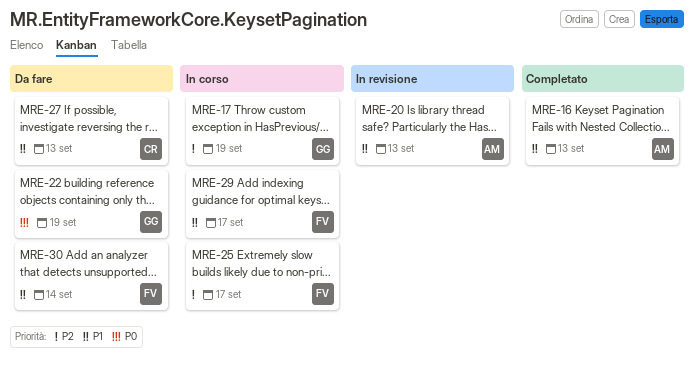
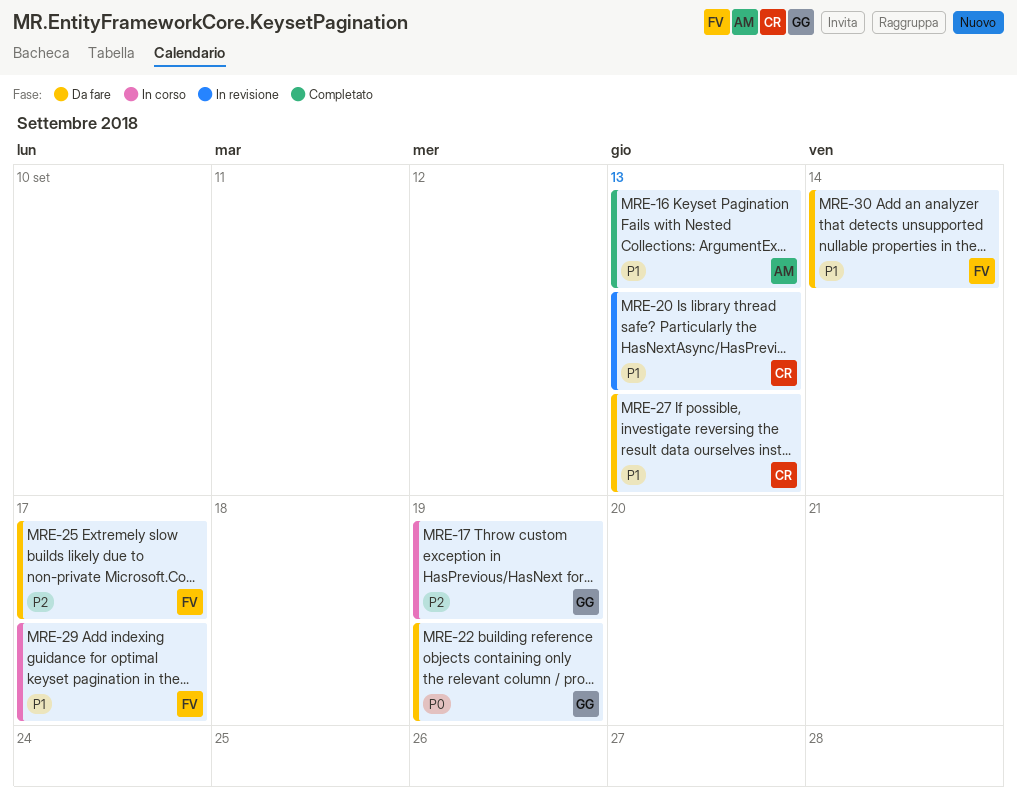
MRE-20, owner: AM -> CR
MRE-25, status: In corso -> Da fare

